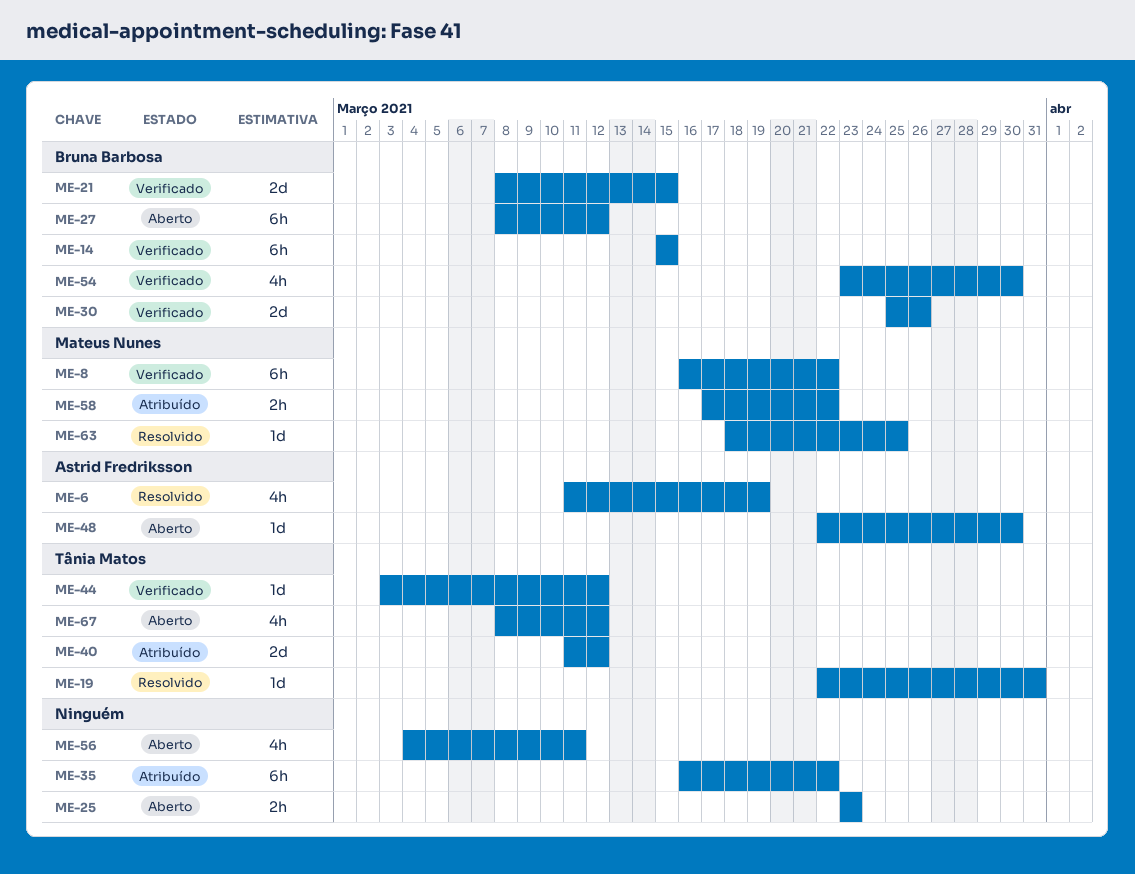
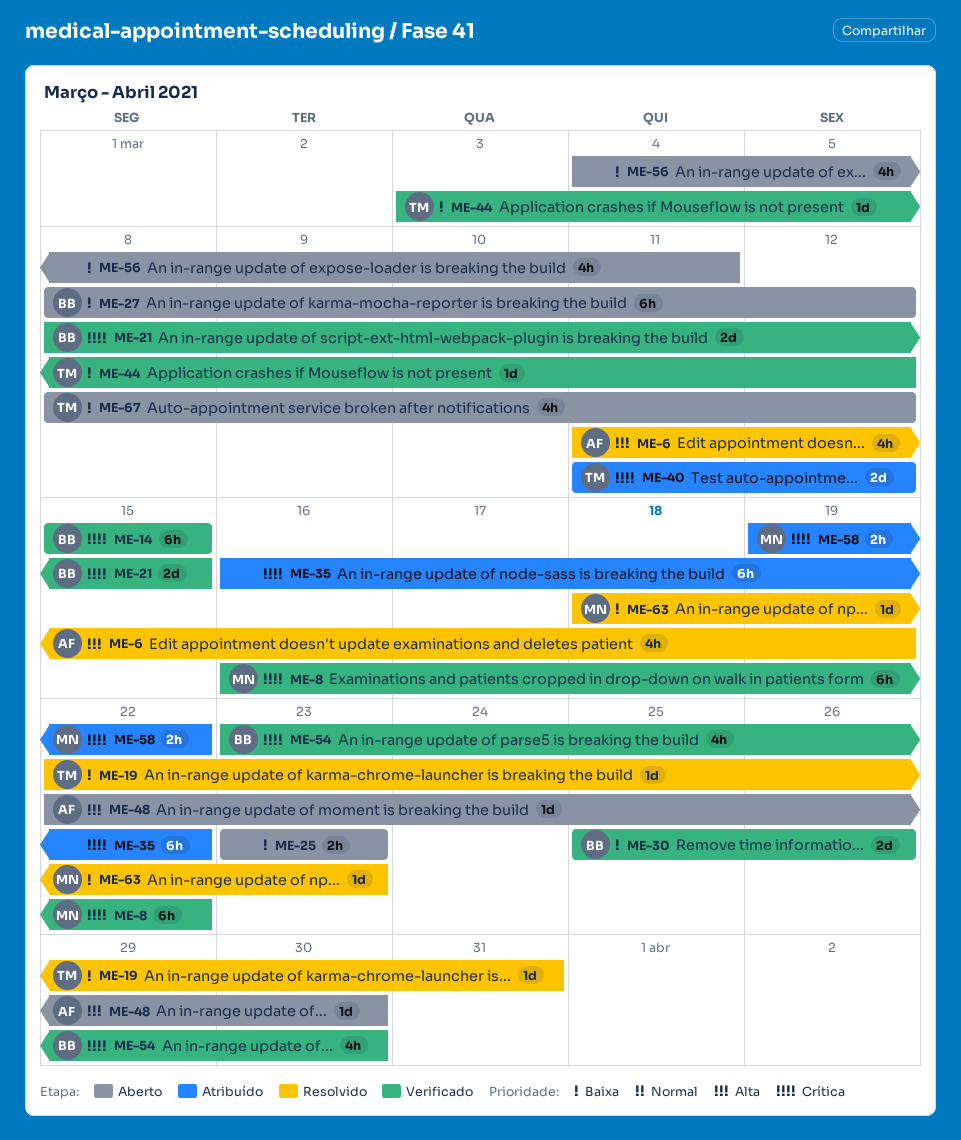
ME-58, start: Mar 17 -> Mar 19
ME-63, due: Mar 25 -> Mar 23

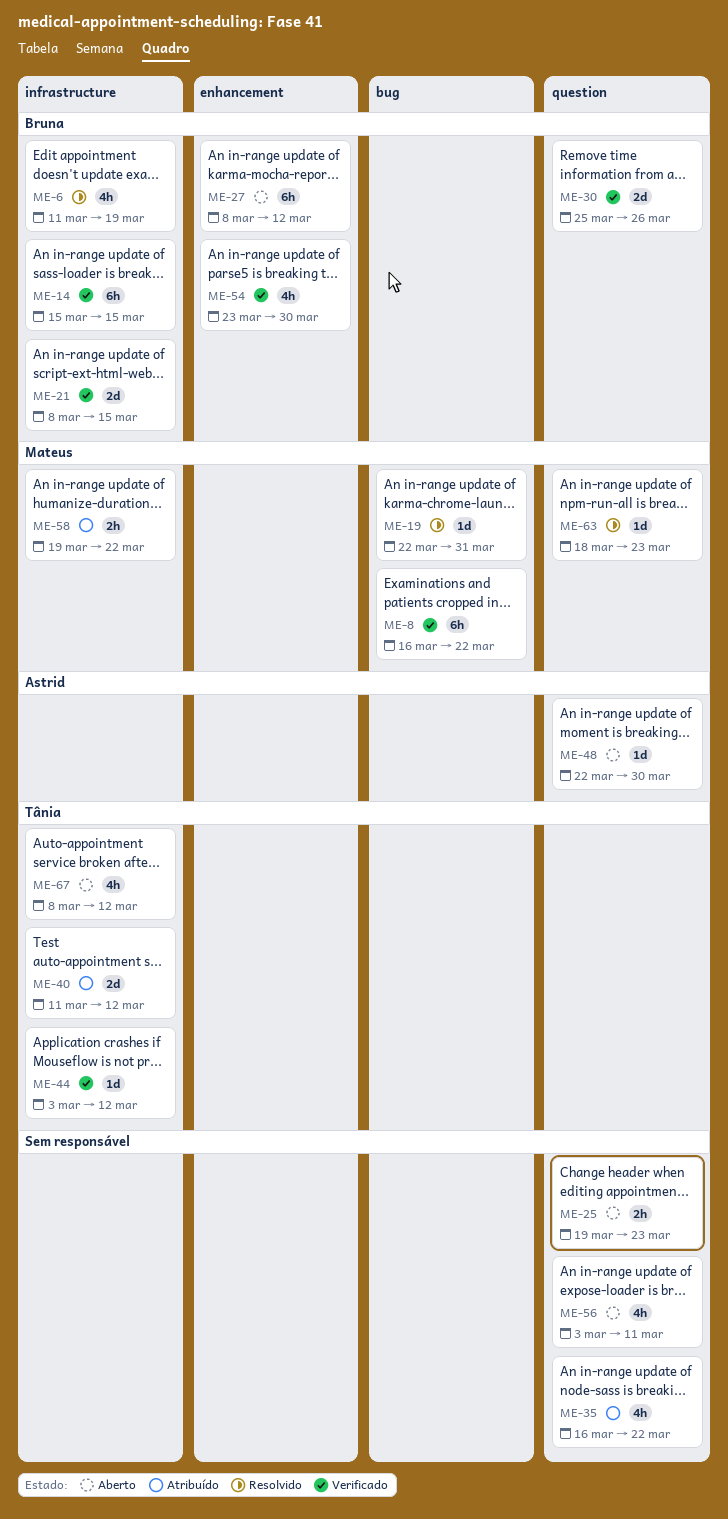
ME-6, owner: Astrid -> Bruna
ME-19, owner: Tânia -> Mateus
ME-25, start: Mar 23 -> Mar 19
ME-35, estimate: 6h -> 4h
ME-56, start: Mar 4 -> Mar 3

